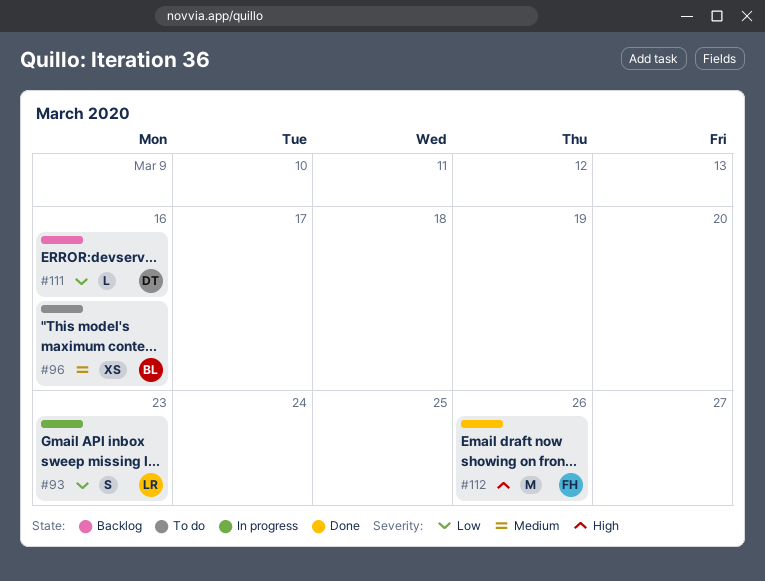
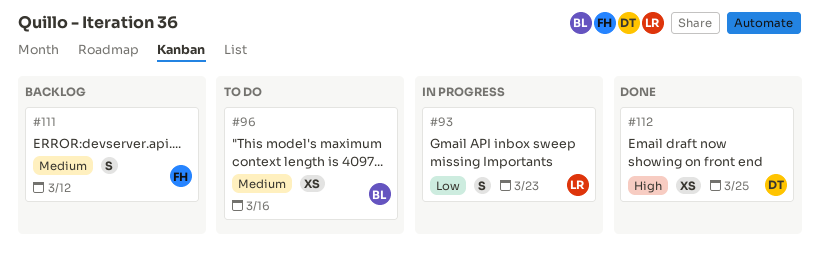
#111, owner: DT -> FH
#111, priority: Low -> Medium
#111, estimate: L -> S
#111, due: Mar 16 -> Mar 12
#112, owner: FH -> DT
#112, estimate: M -> XS
#112, due: Mar 26 -> Mar 25

